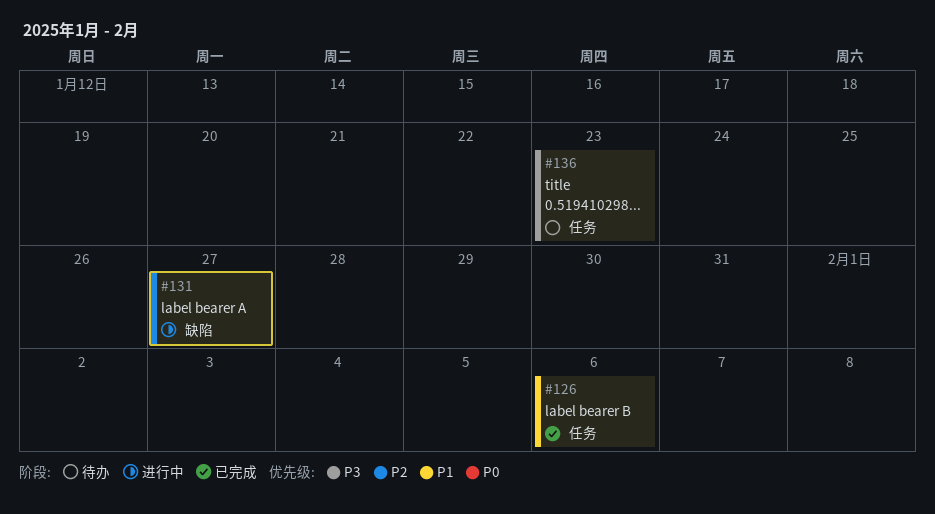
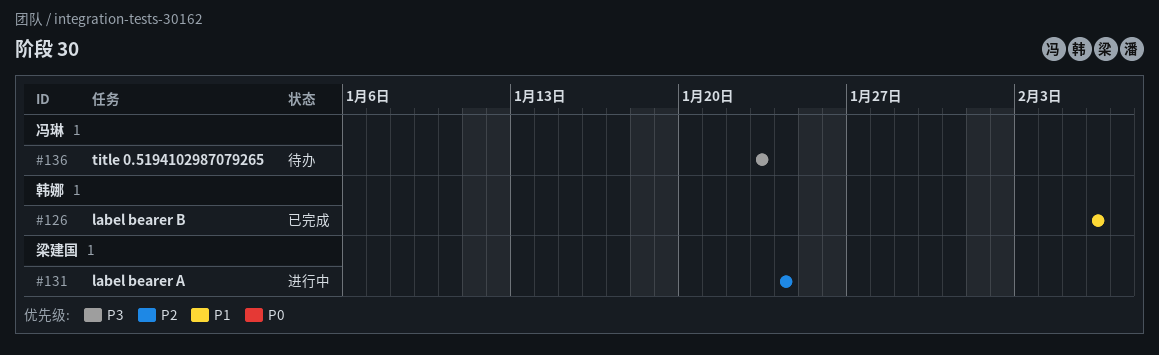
#131, due: Jan 27 -> Jan 24

